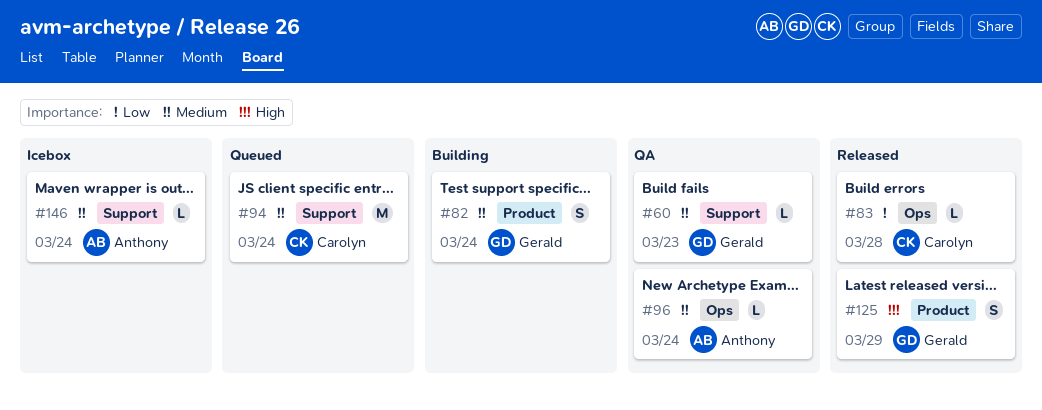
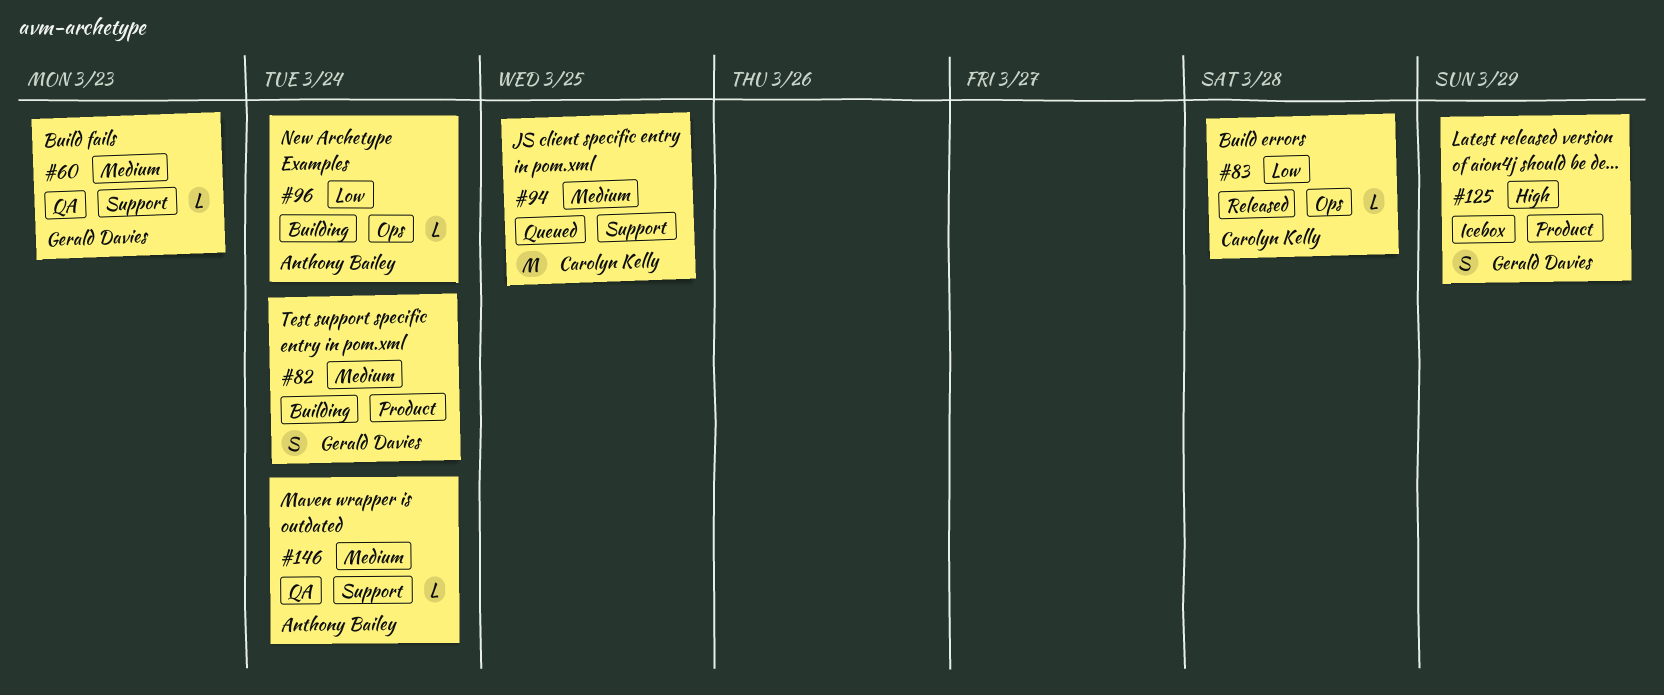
#94, due: Mar 24 -> Mar 25
#96, status: QA -> Building
#96, priority: Medium -> Low
#125, status: Released -> Icebox
#146, status: Icebox -> QA

